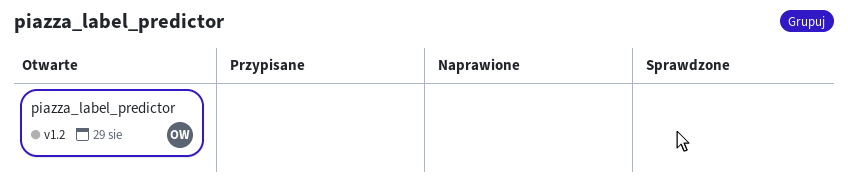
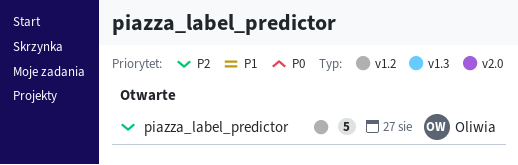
piazza_label_predictor, due: Aug 29 -> Aug 27

